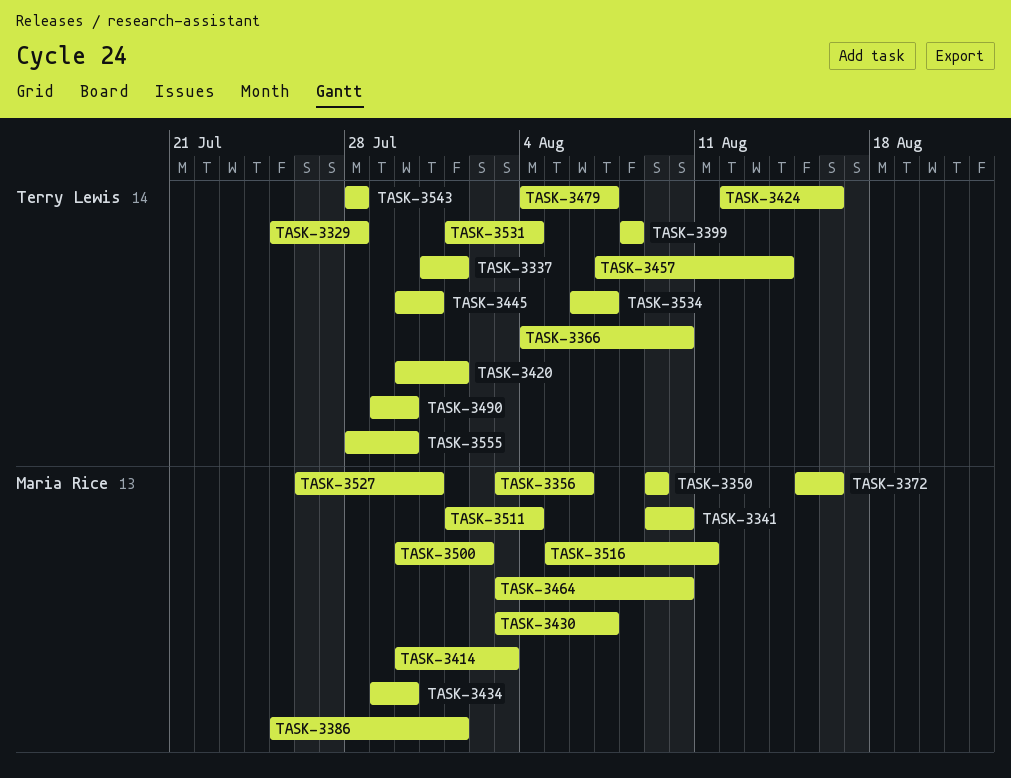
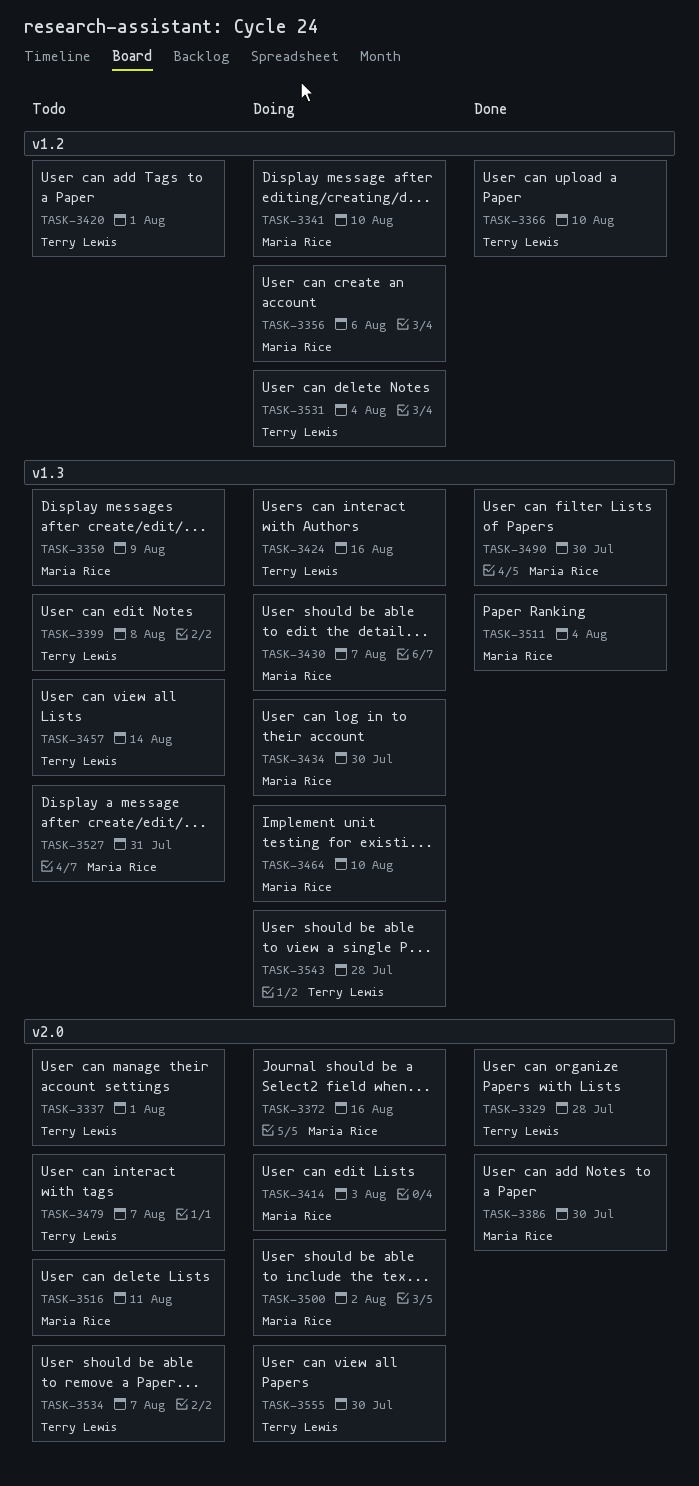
TASK-3386, due: Aug 1 -> Jul 30
TASK-3445: present -> none
TASK-3490, owner: Terry Lewis -> Maria Rice

